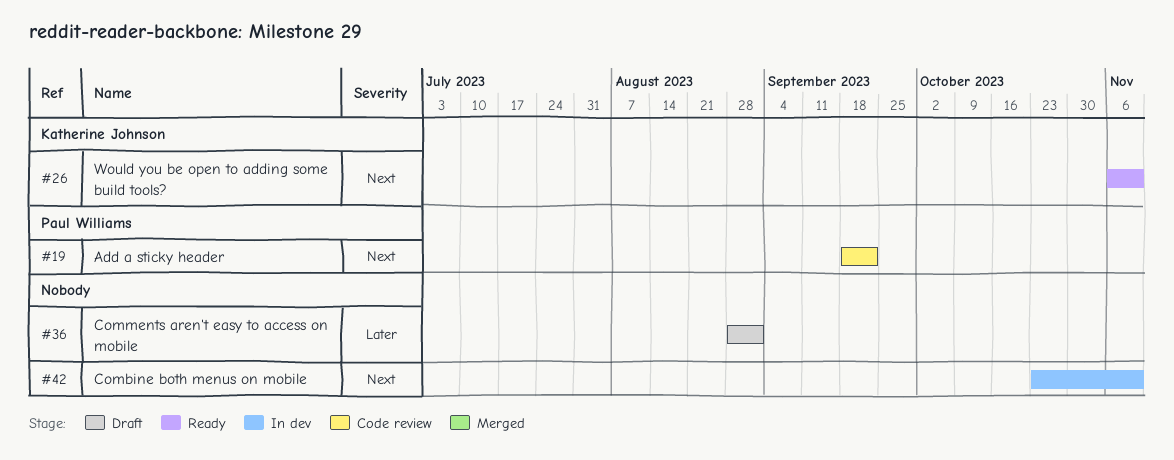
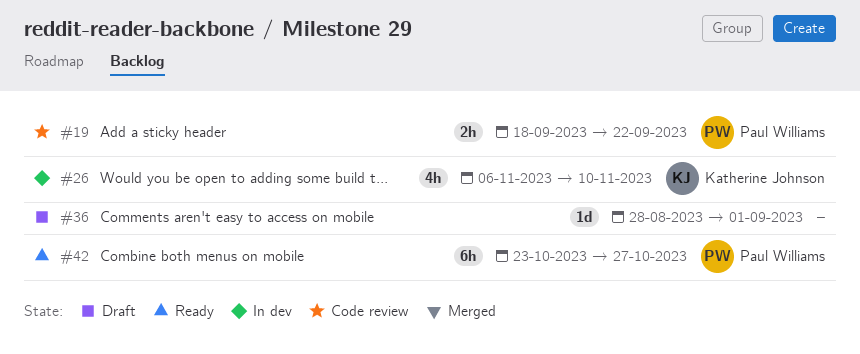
#26, status: Ready -> In dev
#42, status: In dev -> Ready
#42, owner: none -> Paul Williams
#42, due: Nov 10 -> Oct 27

